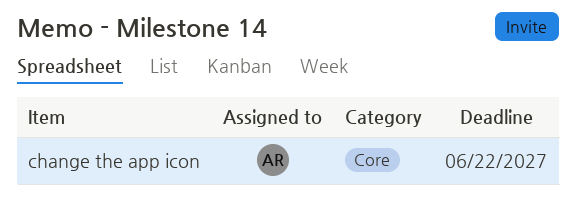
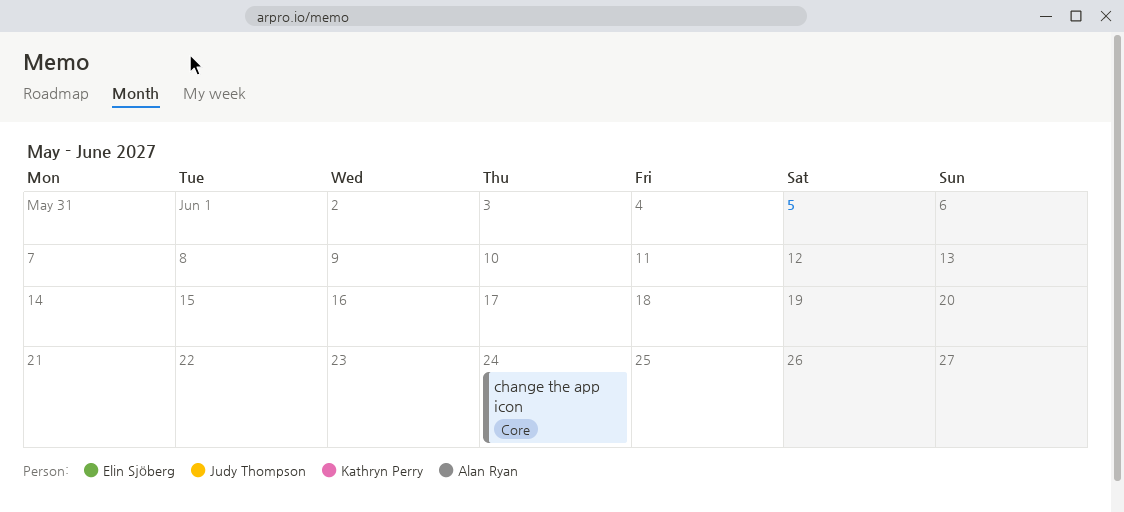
change the app icon, due: Jun 22 -> Jun 24

